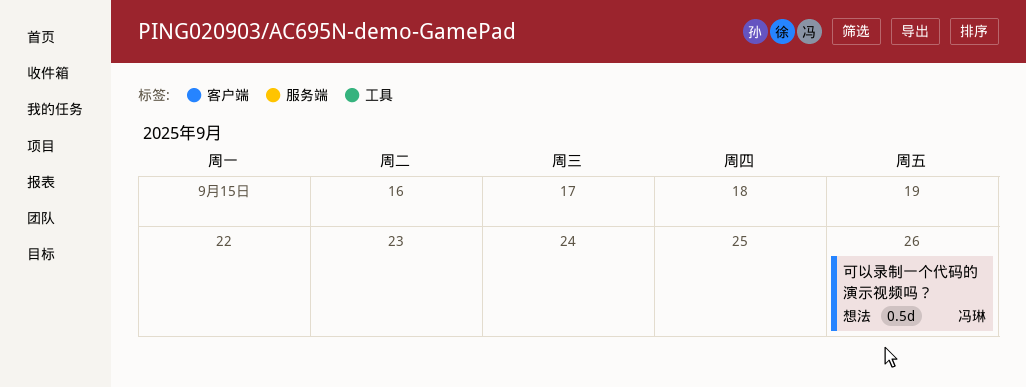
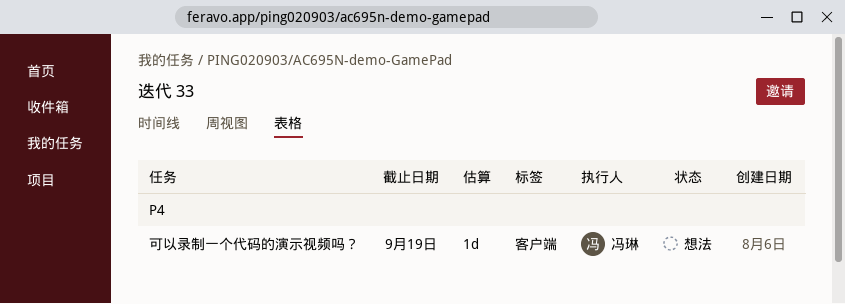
可以录制一个代码的演示视频吗？, estimate: 0.5d -> 1d
可以录制一个代码的演示视频吗？, due: Sep 26 -> Sep 19

